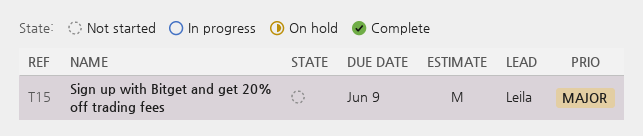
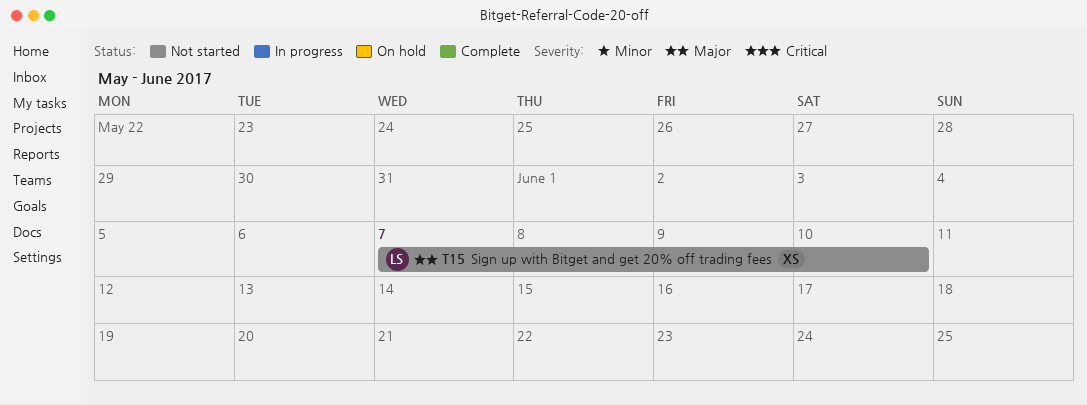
T15, estimate: M -> XS
T15, due: Jun 9 -> Jun 10

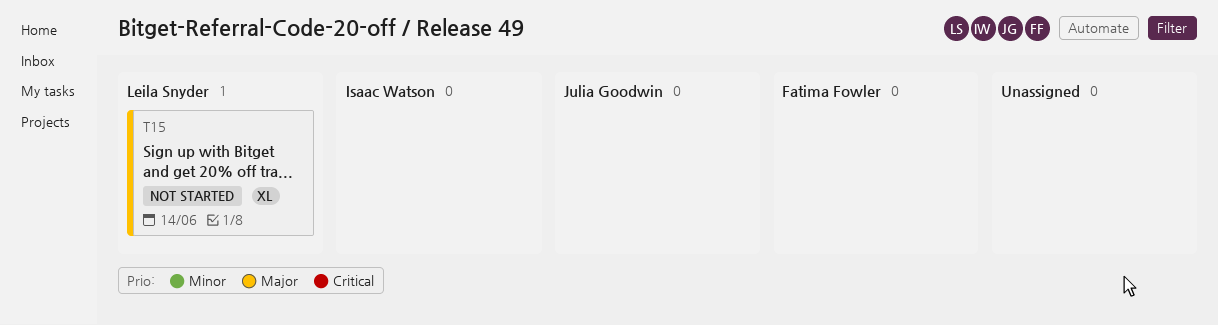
T15, estimate: XS -> XL
T15, due: Jun 10 -> Jun 14

